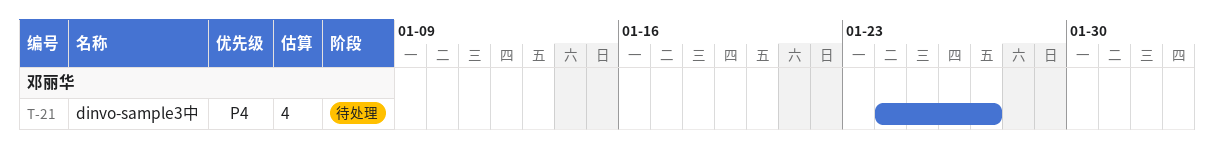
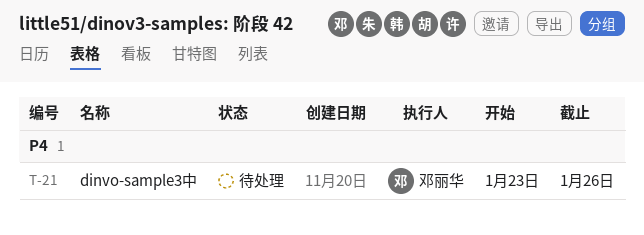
T-21, start: Jan 24 -> Jan 23
T-21, due: Jan 27 -> Jan 26

